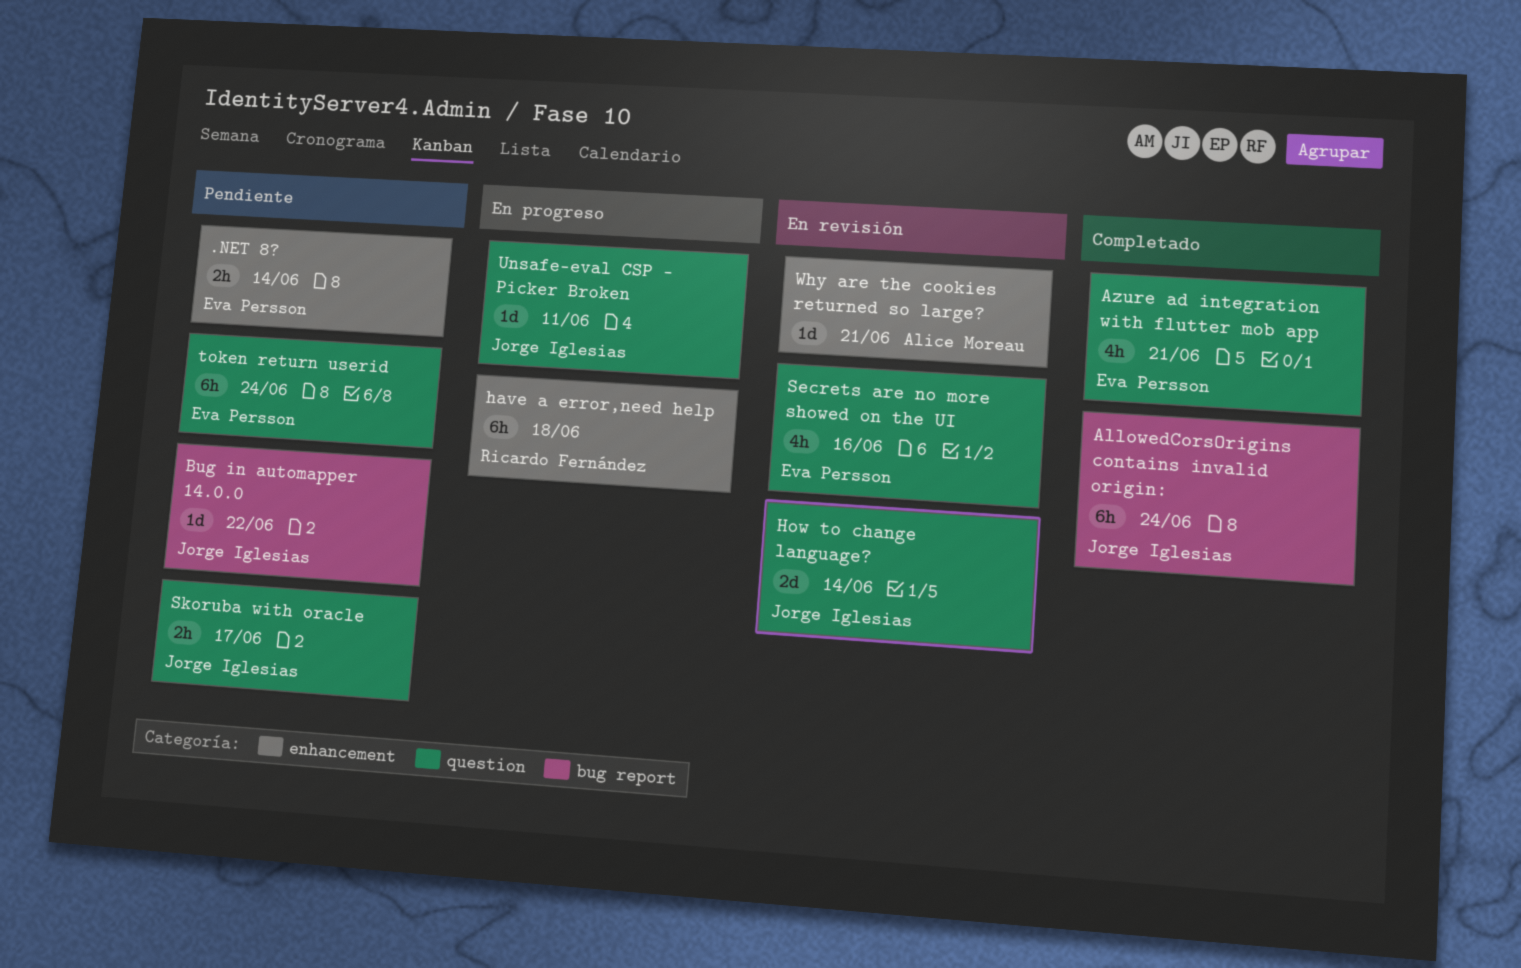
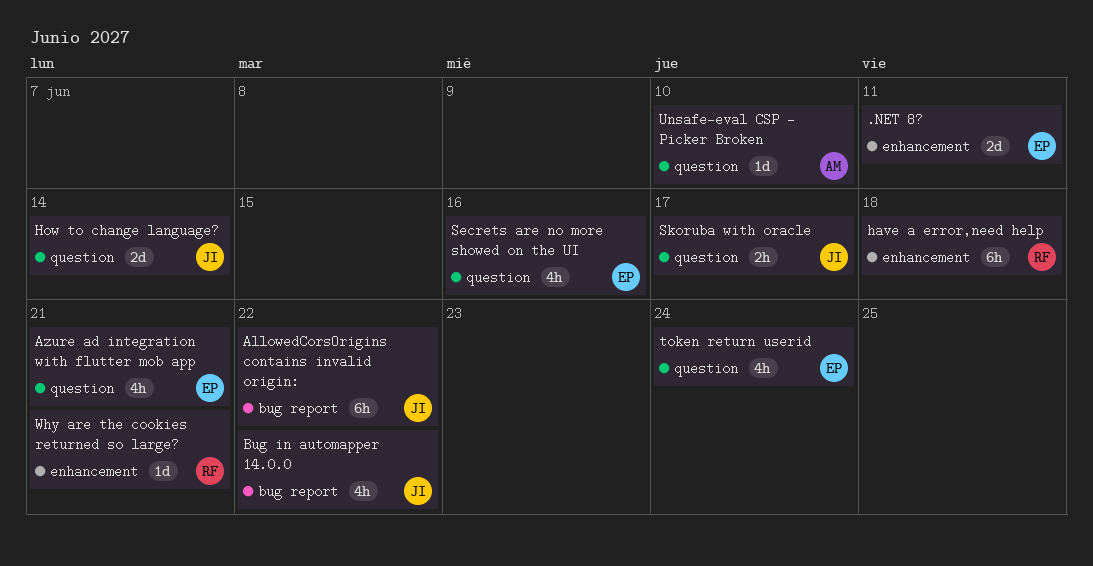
.NET 8?, estimate: 2h -> 2d
.NET 8?, due: Jun 14 -> Jun 11
AllowedCorsOrigins contains invalid origin:, due: Jun 24 -> Jun 22
Bug in automapper 14.0.0, estimate: 1d -> 4h
token return userid, estimate: 6h -> 4h
Unsafe-eval CSP - Picker Broken, owner: Jorge Iglesias -> Alice Moreau
Unsafe-eval CSP - Picker Broken, due: Jun 11 -> Jun 10
Why are the cookies returned so large?, owner: Alice Moreau -> Ricardo Fernández

